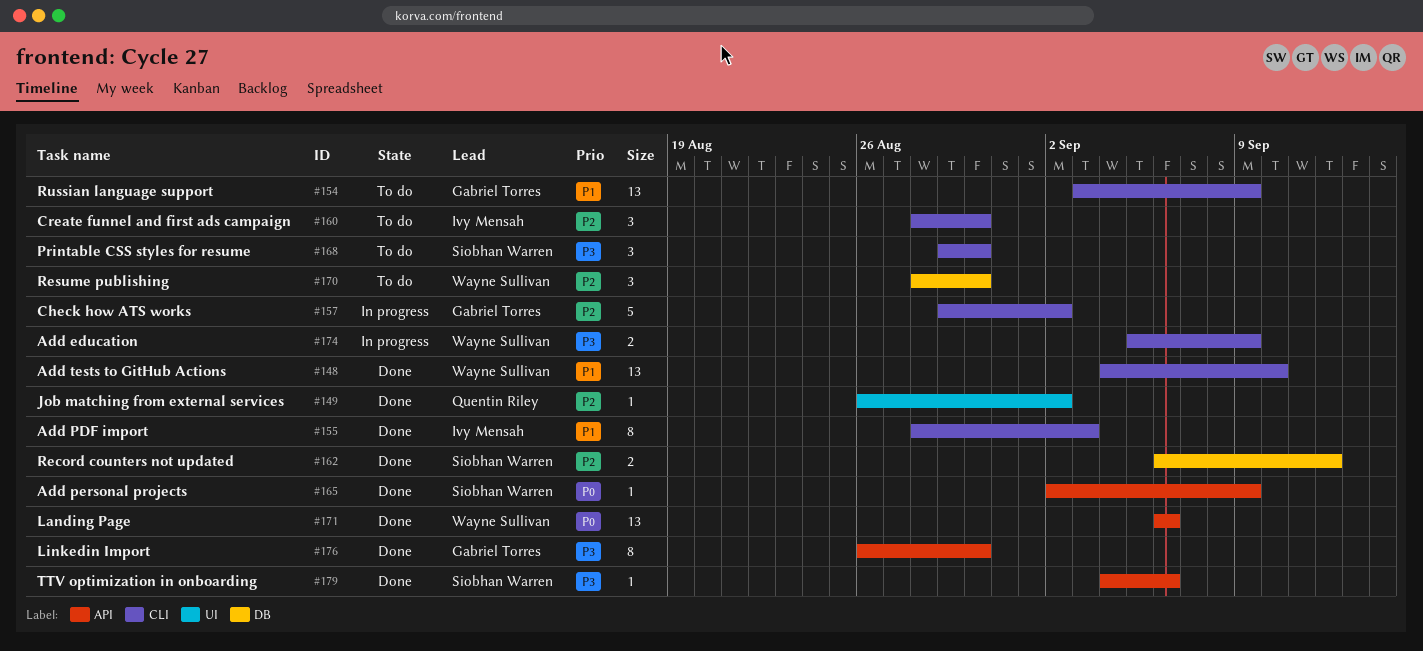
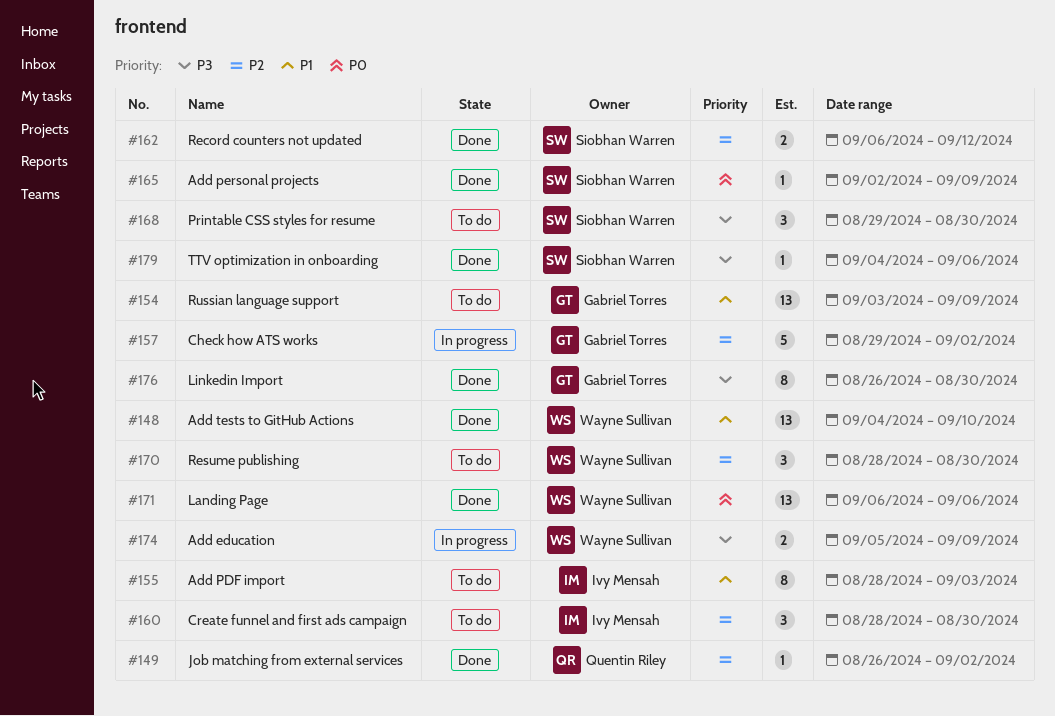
#155, status: Done -> To do

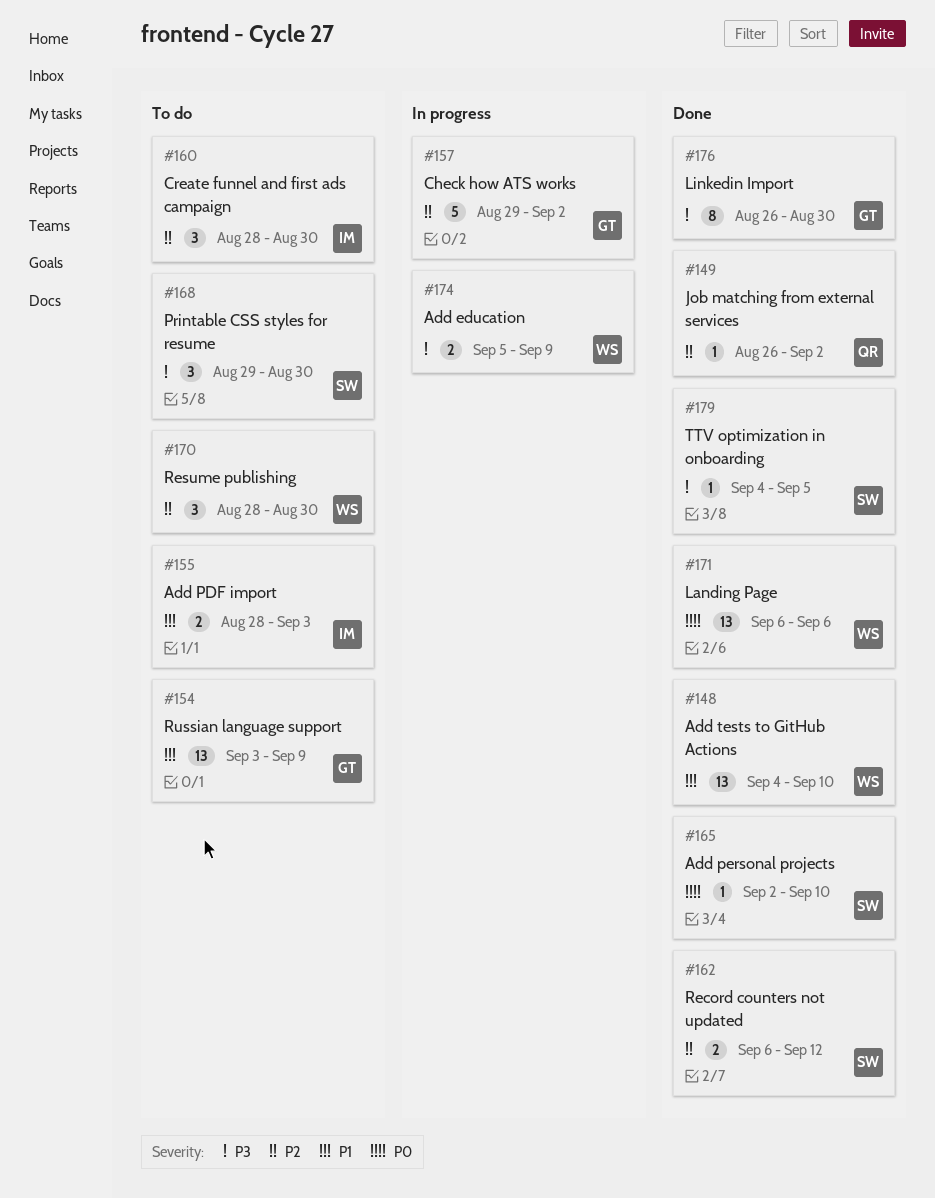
#155, estimate: 8 -> 2
#165, due: Sep 9 -> Sep 10
#179, due: Sep 6 -> Sep 5

